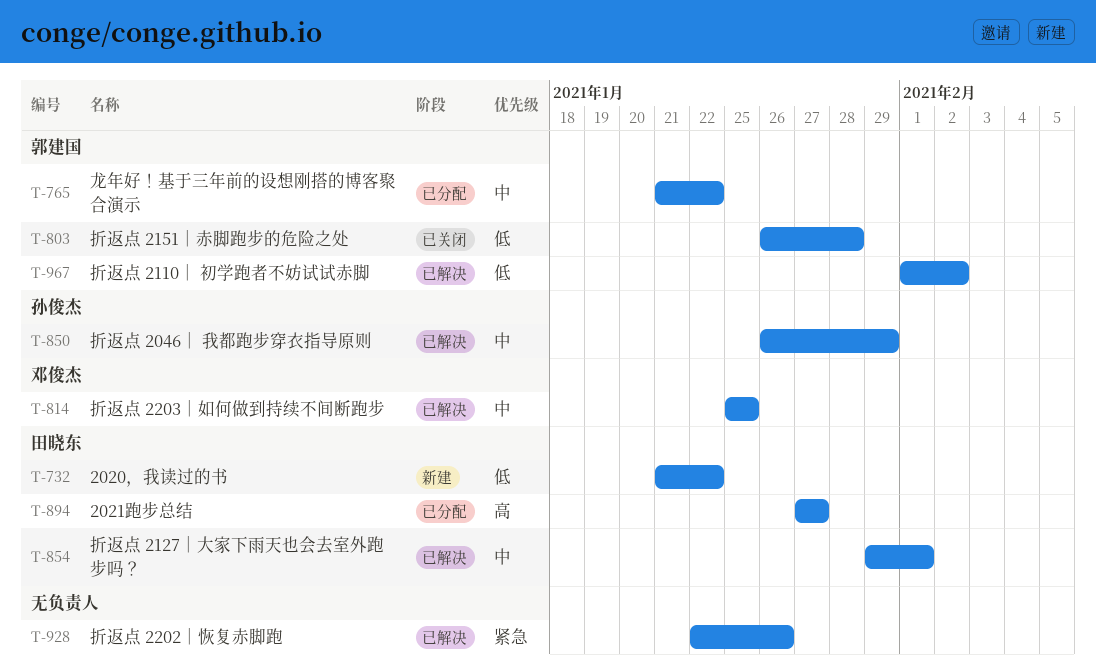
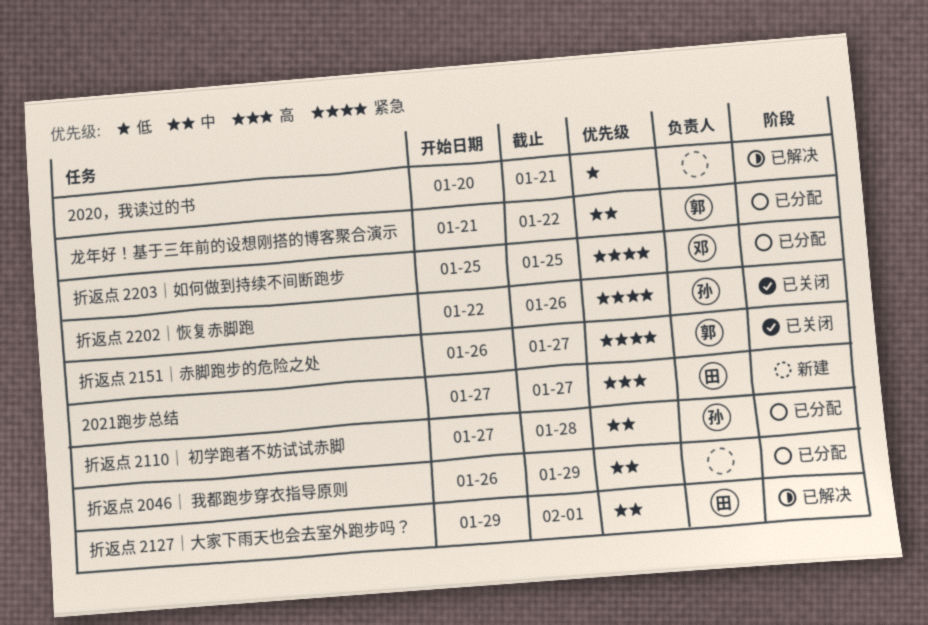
2020，我读过的书, status: 新建 -> 已解决
2020，我读过的书, owner: 田晓东 -> none
2020，我读过的书, start: Jan 21 -> Jan 20
2020，我读过的书, due: Jan 22 -> Jan 21
2021跑步总结, status: 已分配 -> 新建
折返点 2046｜ 我都跑步穿衣指导原则, status: 已解决 -> 已分配
折返点 2046｜ 我都跑步穿衣指导原则, owner: 孙俊杰 -> none
折返点 2110｜ 初学跑者不妨试试赤脚, status: 已解决 -> 已分配
折返点 2110｜ 初学跑者不妨试试赤脚, owner: 郭建国 -> 孙俊杰
折返点 2110｜ 初学跑者不妨试试赤脚, priority: 低 -> 中
折返点 2110｜ 初学跑者不妨试试赤脚, start: Feb 1 -> Jan 27
折返点 2110｜ 初学跑者不妨试试赤脚, due: Feb 2 -> Jan 28
折返点 2151｜赤脚跑步的危险之处, priority: 低 -> 紧急
折返点 2151｜赤脚跑步的危险之处, due: Jan 28 -> Jan 27
折返点 2202｜恢复赤脚跑, status: 已解决 -> 已关闭
折返点 2202｜恢复赤脚跑, owner: none -> 孙俊杰
折返点 2203｜如何做到持续不间断跑步, status: 已解决 -> 已分配
折返点 2203｜如何做到持续不间断跑步, priority: 中 -> 紧急

